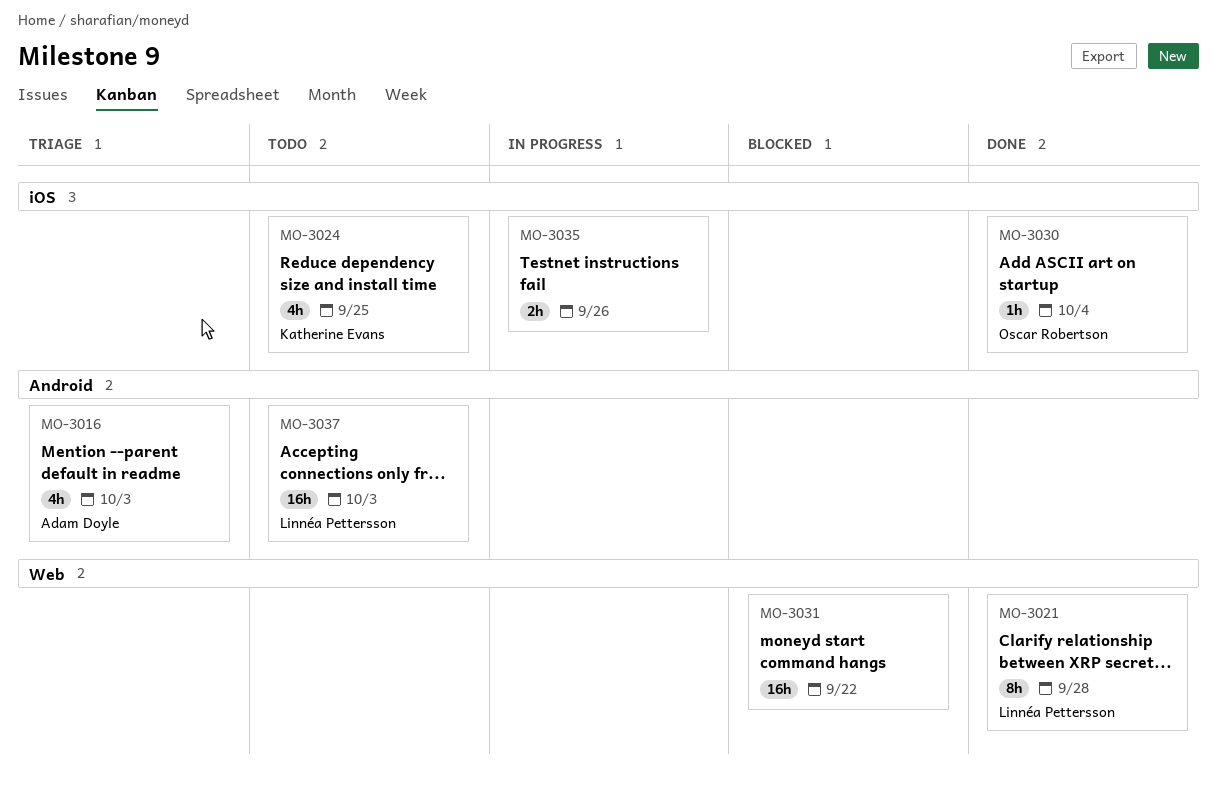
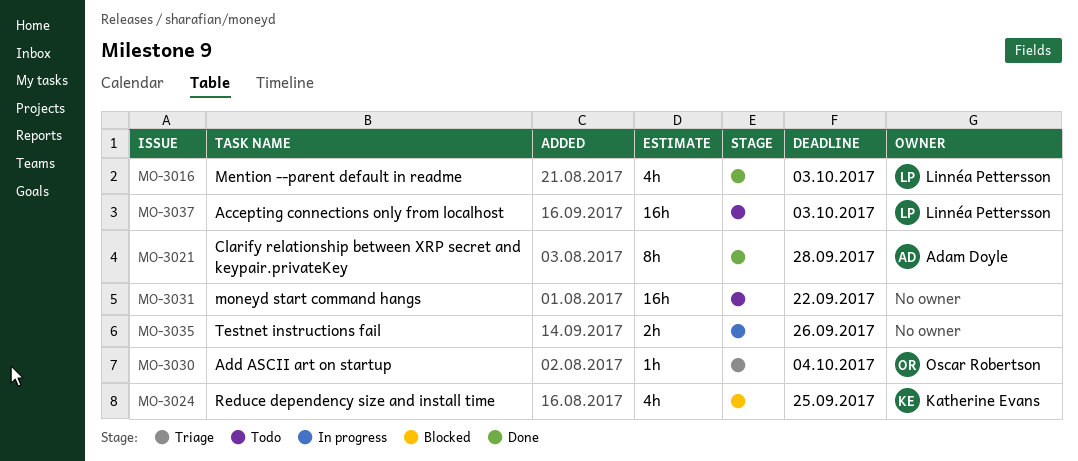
MO-3016, status: Triage -> Done
MO-3016, owner: Adam Doyle -> Linnéa Pettersson
MO-3021, owner: Linnéa Pettersson -> Adam Doyle
MO-3024, status: Todo -> Blocked
MO-3030, status: Done -> Triage
MO-3031, status: Blocked -> Todo

